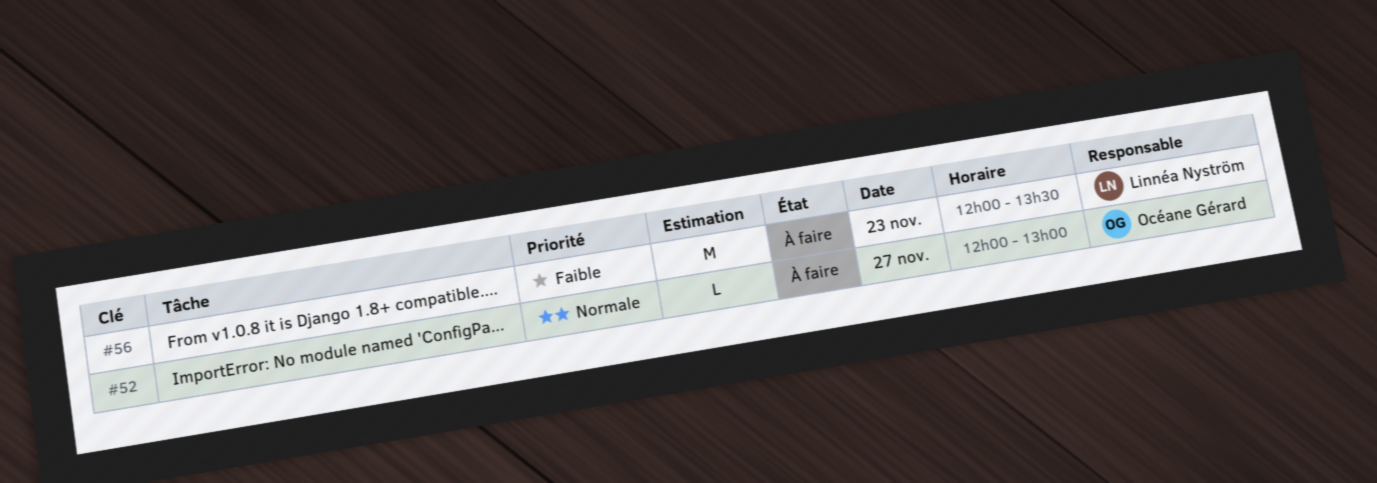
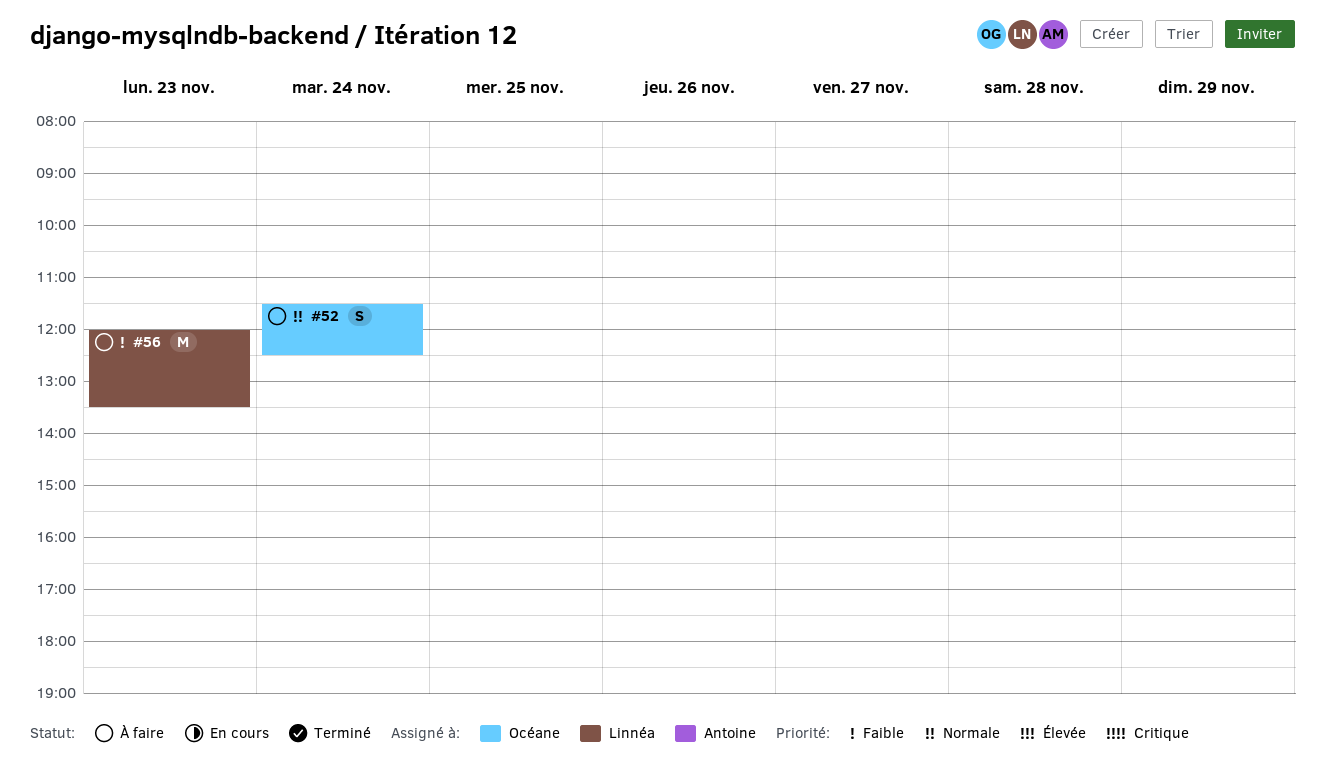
#52, estimate: L -> S
#52, day: Nov 27 -> Nov 24
#52, begins: 12:00 -> 11:30
#52, ends: 13:00 -> 12:30

